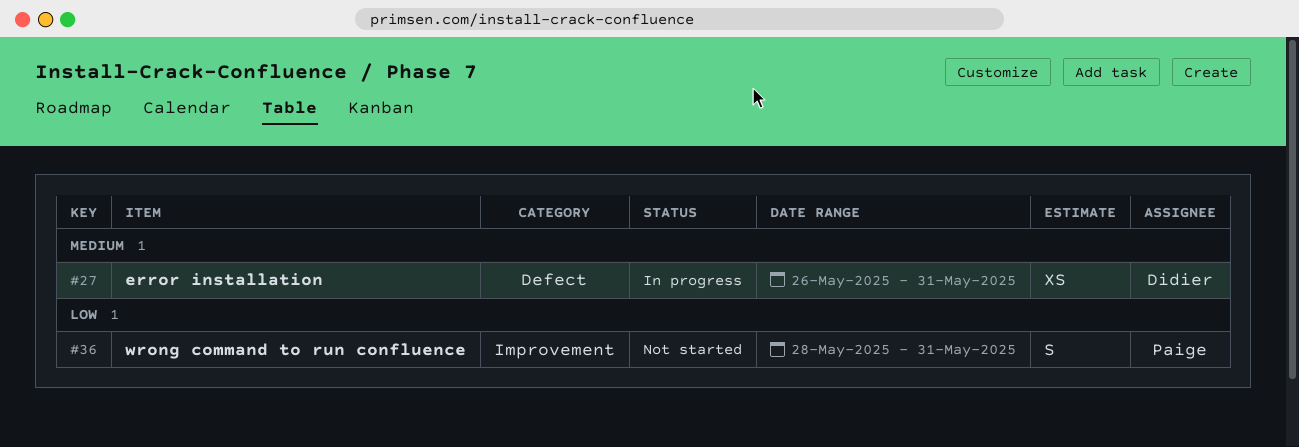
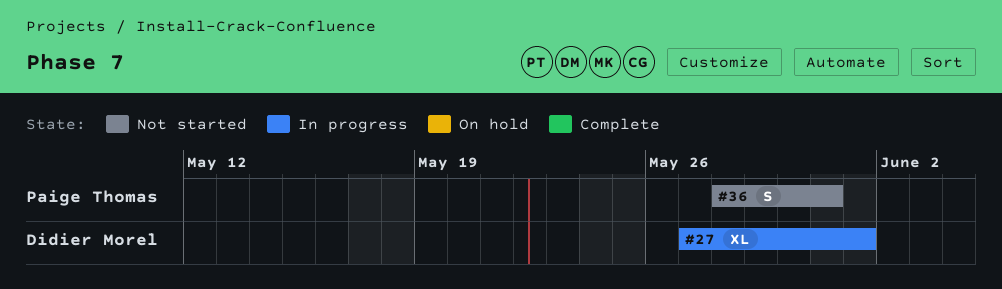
#27, estimate: XS -> XL
#27, start: May 26 -> May 27
#27, due: May 31 -> Jun 1

